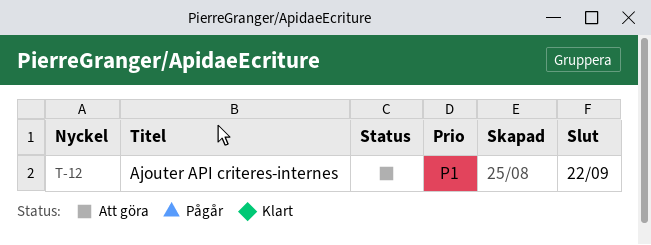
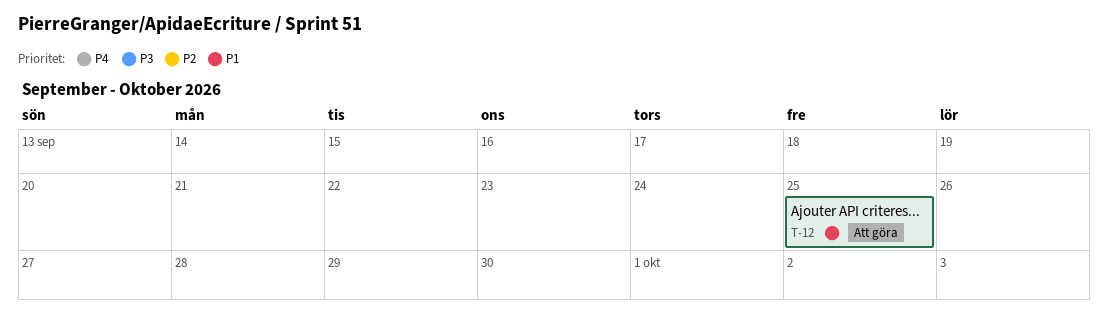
T-12, due: Sep 22 -> Sep 25

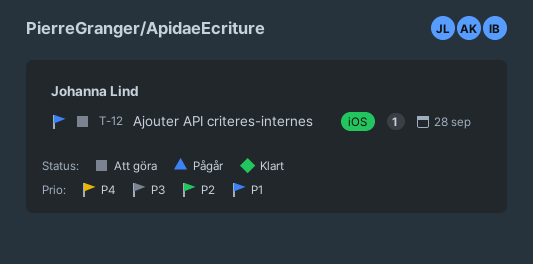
T-12, due: Sep 25 -> Sep 28

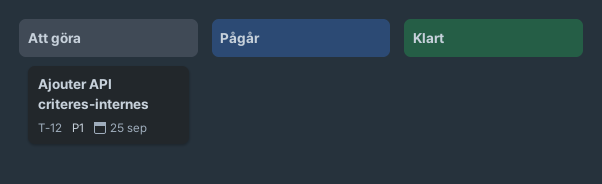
T-12, due: Sep 28 -> Sep 25

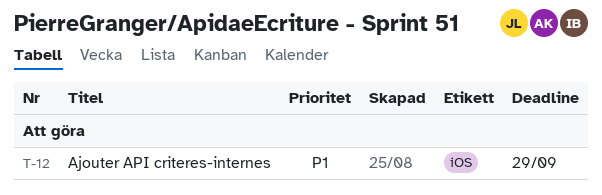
T-12, due: Sep 25 -> Sep 29

